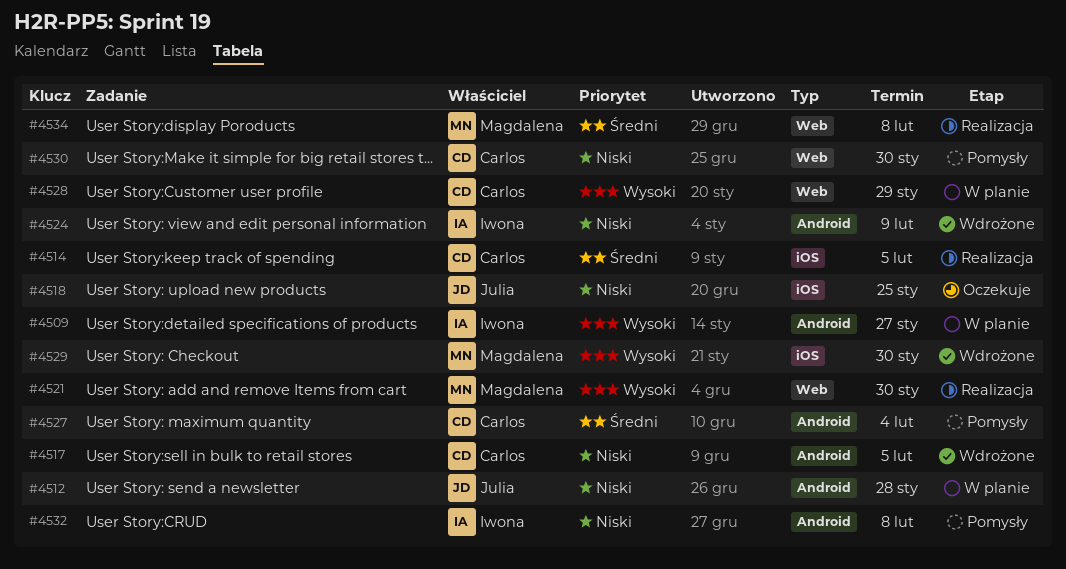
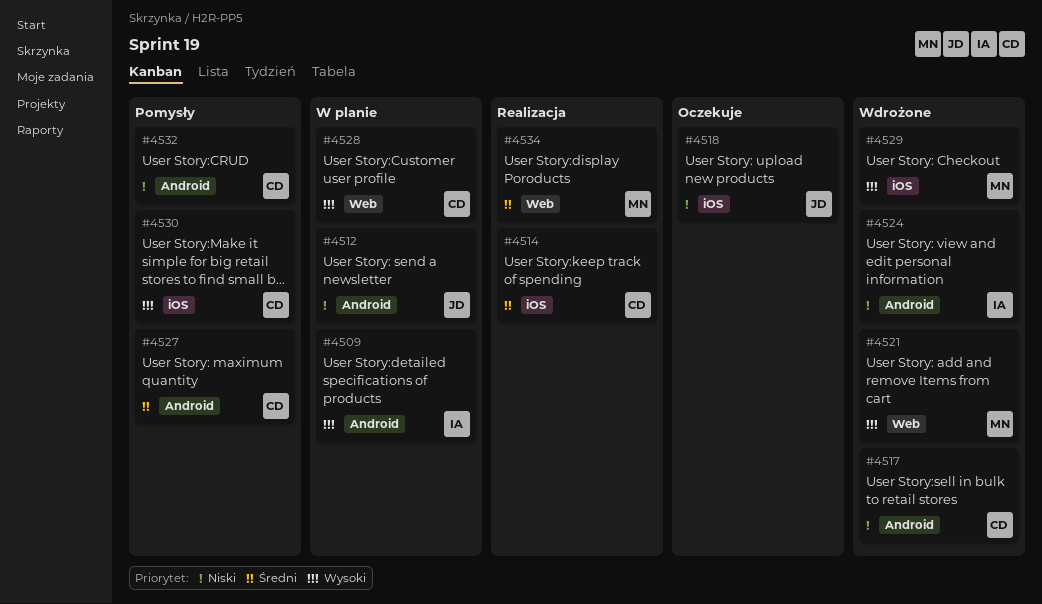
#4521, status: Realizacja -> Wdrożone
#4530, priority: Niski -> Wysoki
#4530, label: Web -> iOS
#4532, owner: Iwona -> Carlos

